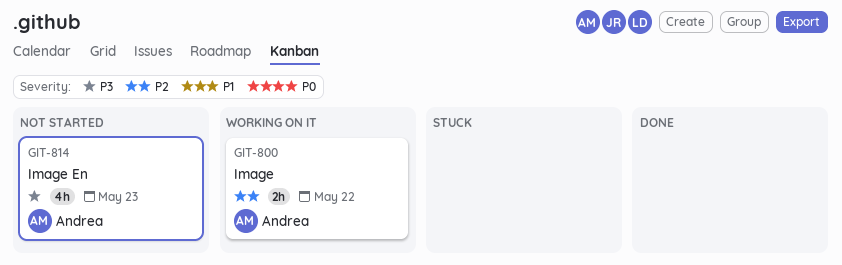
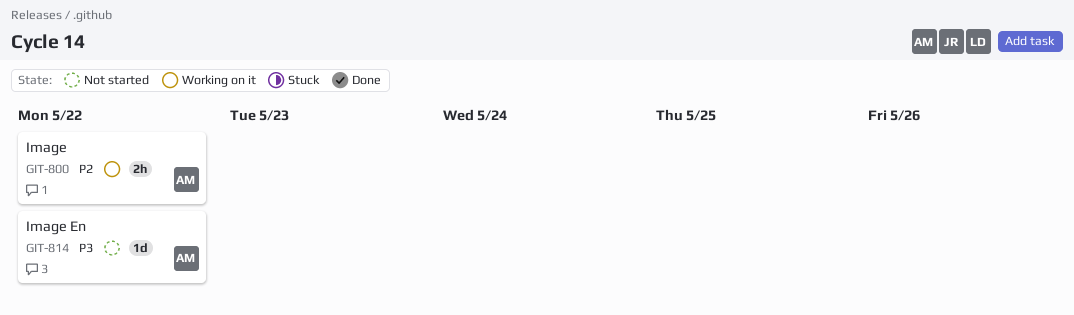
GIT-814, estimate: 4h -> 1d
GIT-814, due: May 23 -> May 22

